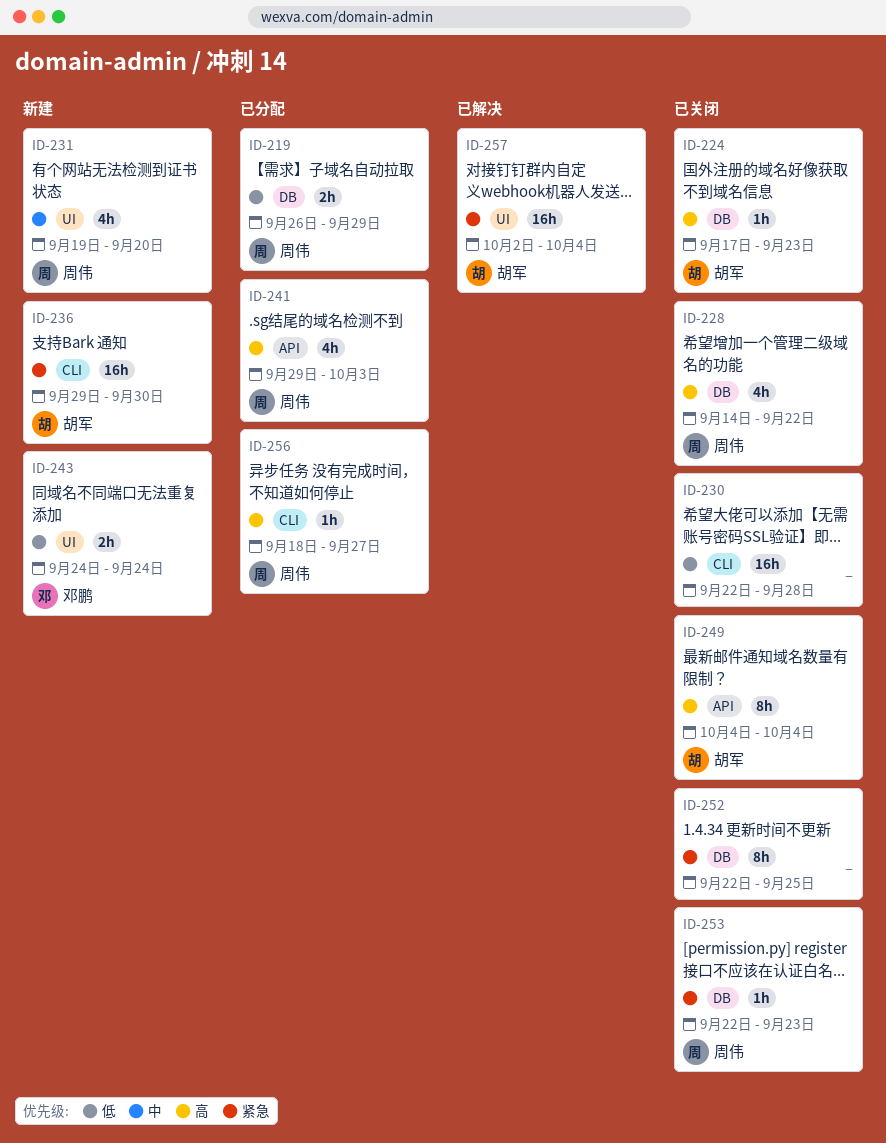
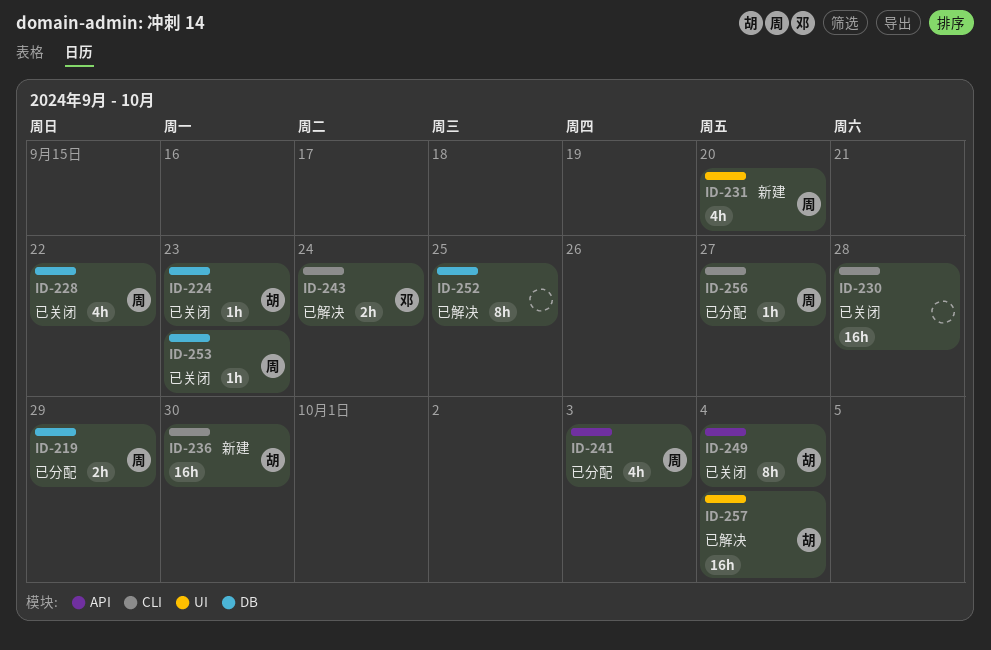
ID-243, status: 新建 -> 已解决
ID-243, label: UI -> CLI
ID-252, status: 已关闭 -> 已解决

